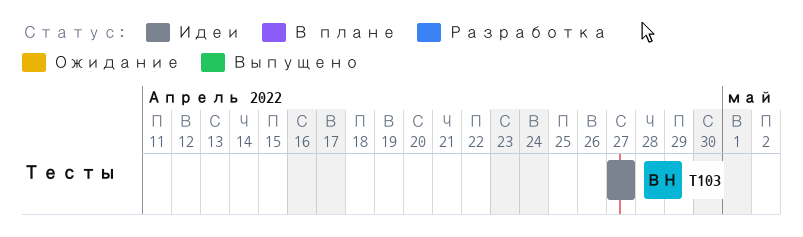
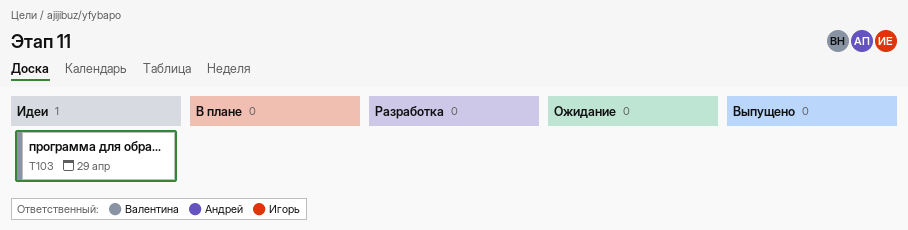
T103, due: Apr 27 -> Apr 29

